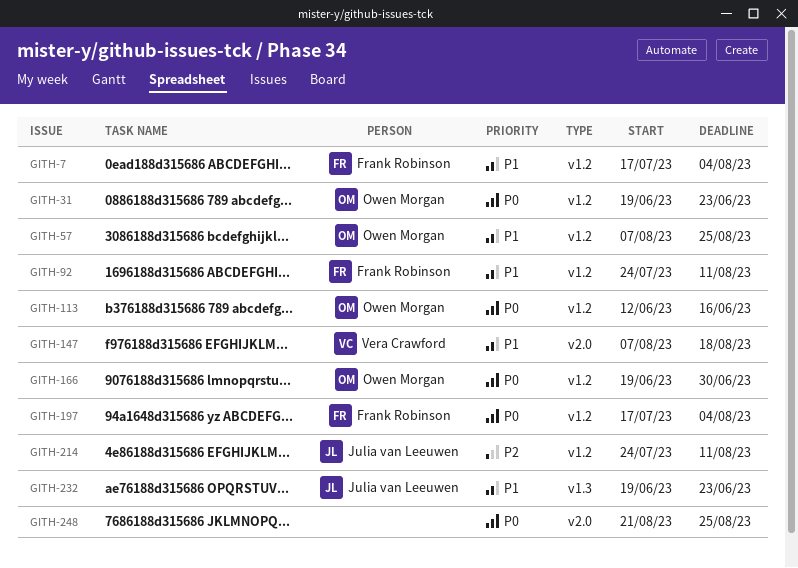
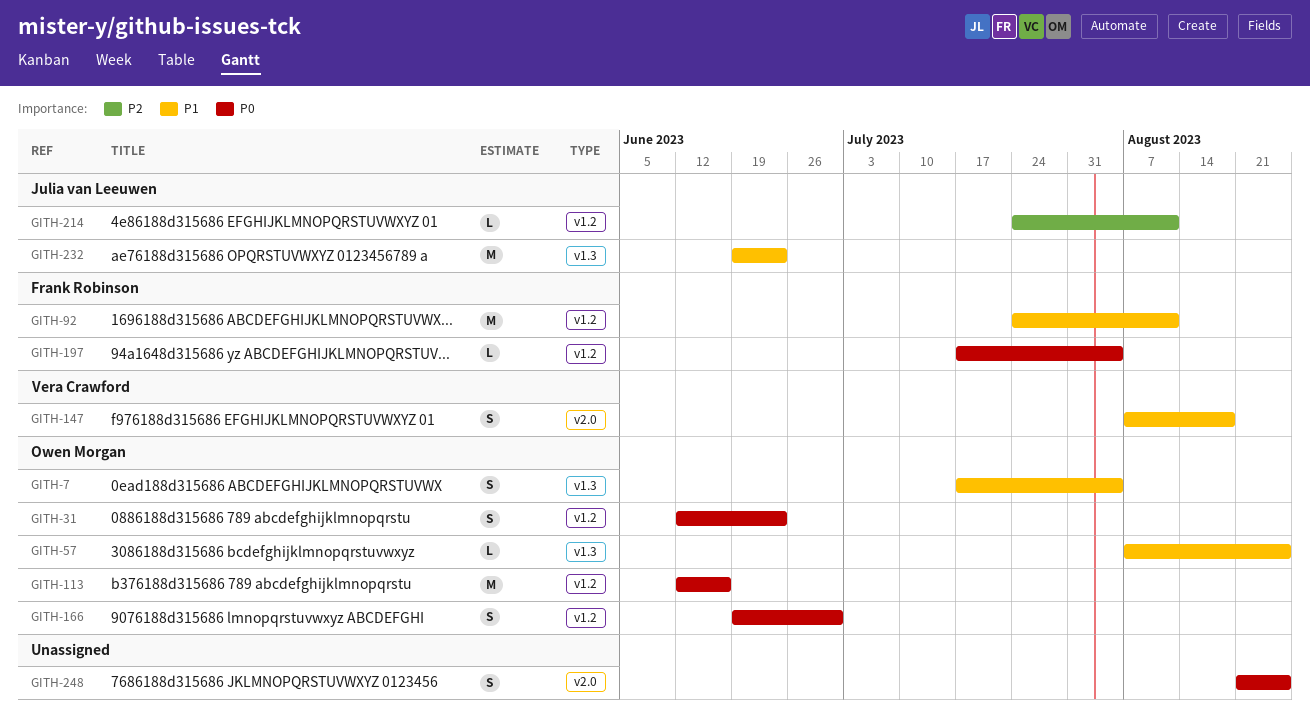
GITH-7, owner: Frank Robinson -> Owen Morgan
GITH-7, label: v1.2 -> v1.3
GITH-31, start: Jun 19 -> Jun 12
GITH-57, label: v1.2 -> v1.3

